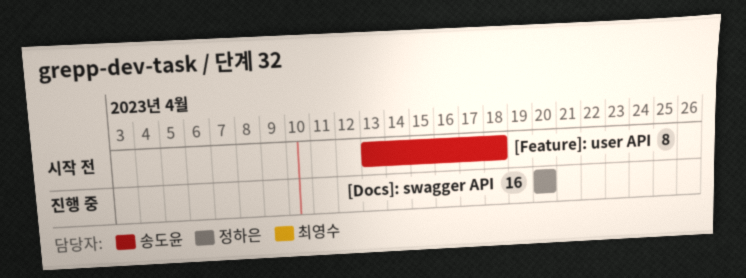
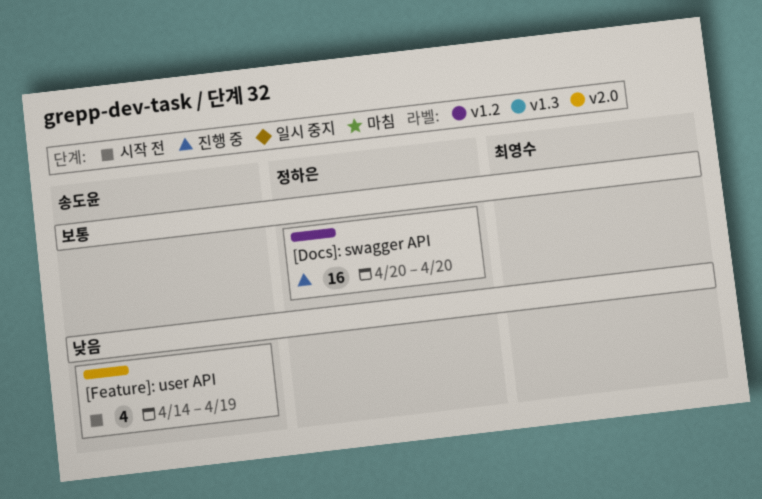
[Feature]: user API, estimate: 8 -> 4
[Feature]: user API, start: Apr 13 -> Apr 14
[Feature]: user API, due: Apr 18 -> Apr 19

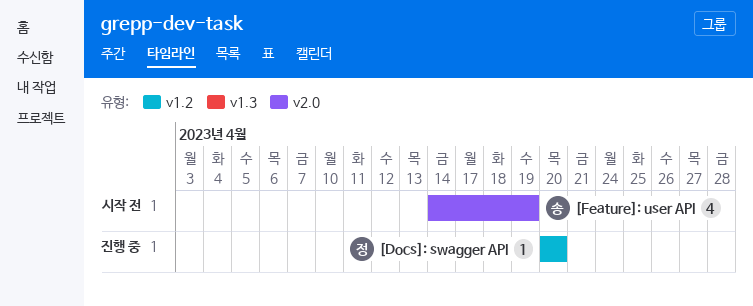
[Docs]: swagger API, estimate: 16 -> 1

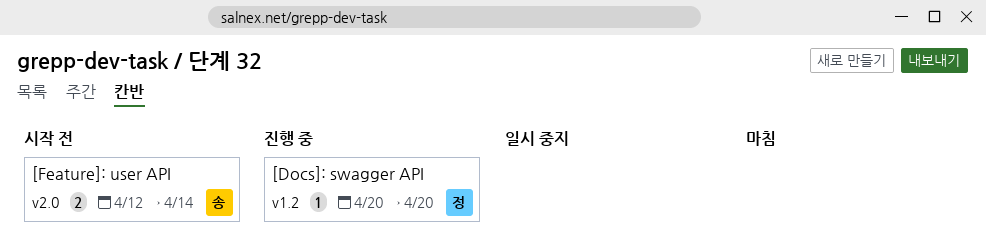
[Feature]: user API, estimate: 4 -> 2
[Feature]: user API, start: Apr 14 -> Apr 12
[Feature]: user API, due: Apr 19 -> Apr 14

